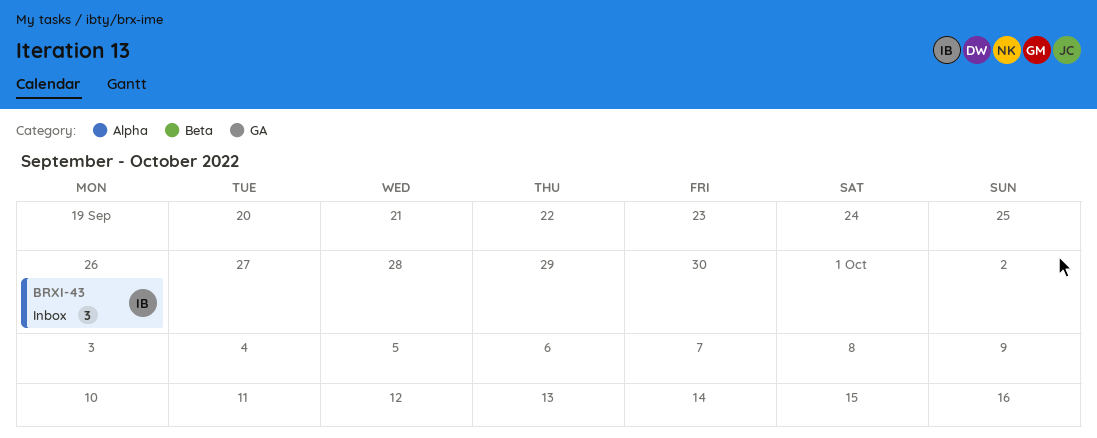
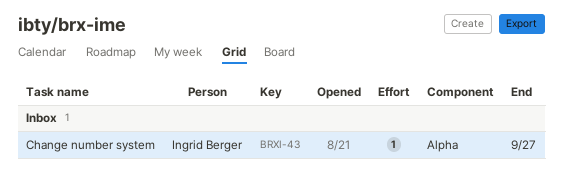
BRXI-43, estimate: 3 -> 1
BRXI-43, due: Sep 26 -> Sep 27

